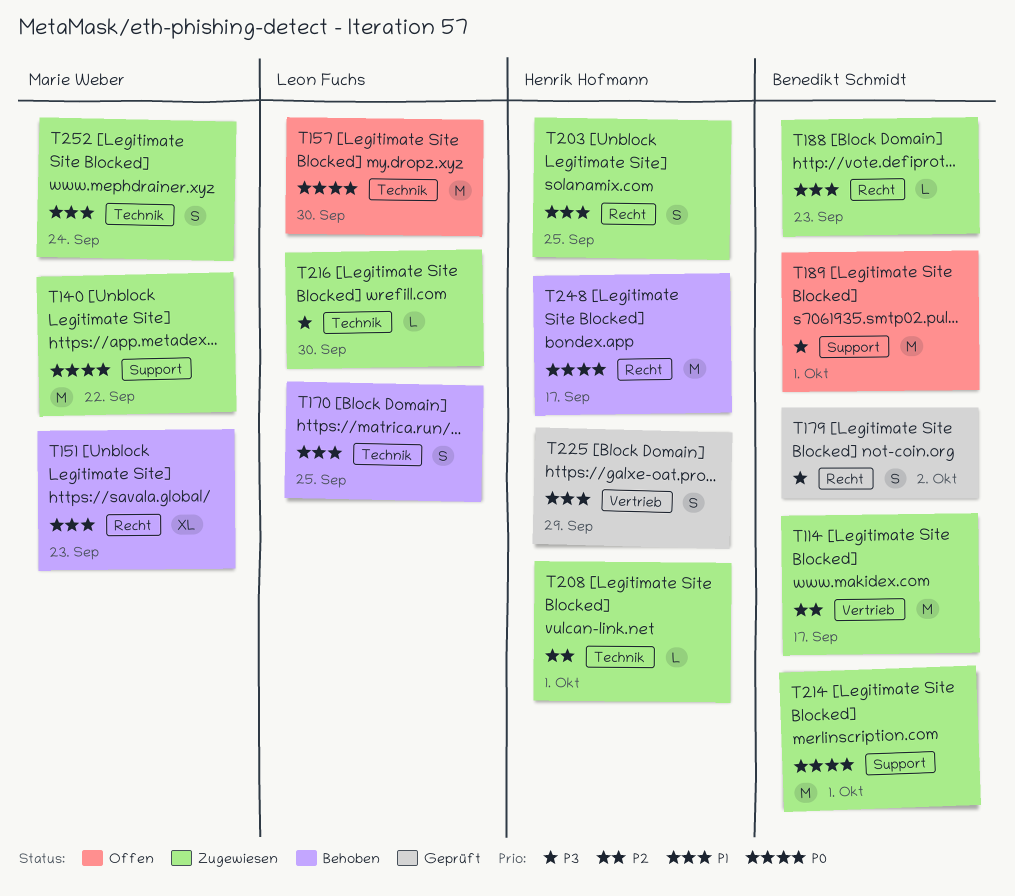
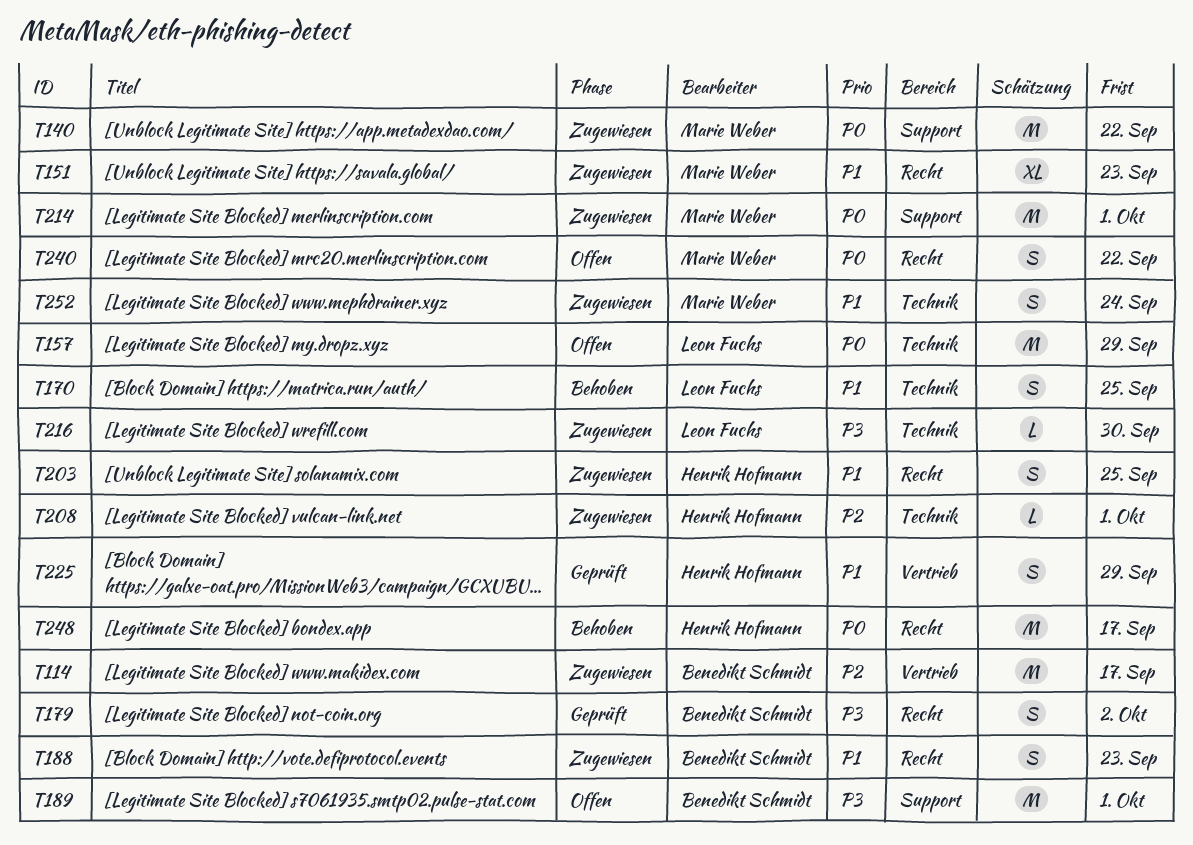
T151, status: Behoben -> Zugewiesen
T157, due: Sep 30 -> Sep 29
T188, estimate: L -> S
T214, owner: Benedikt Schmidt -> Marie Weber
T240: none -> present

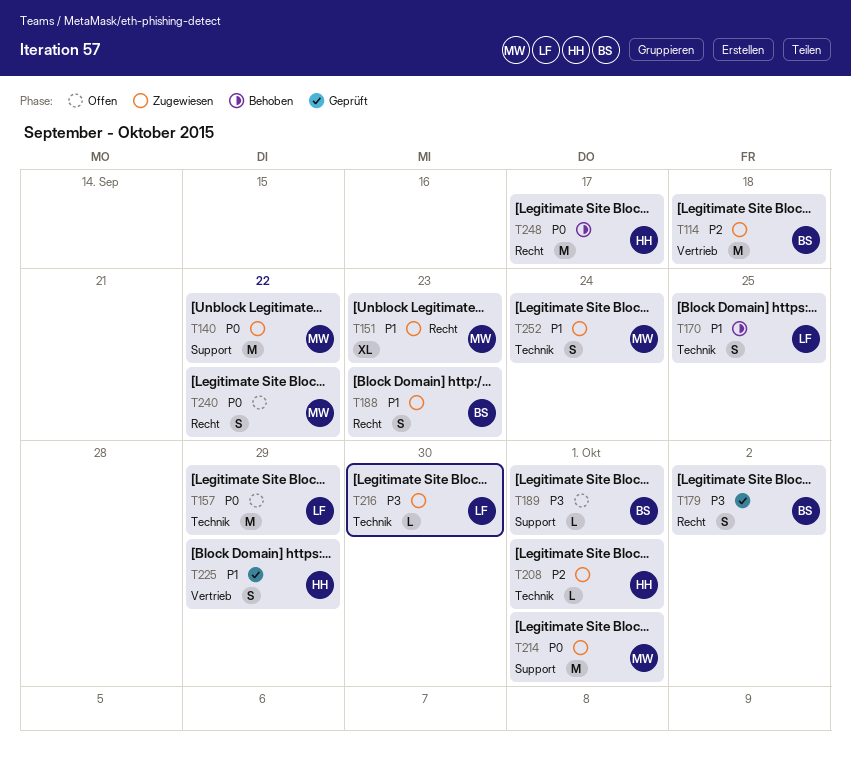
T114, due: Sep 17 -> Sep 18
T189, estimate: M -> L
T203: present -> none

